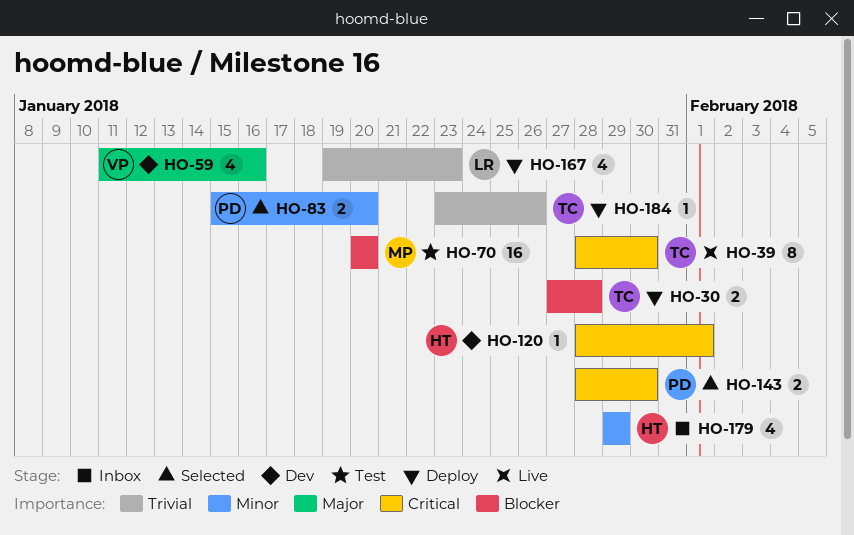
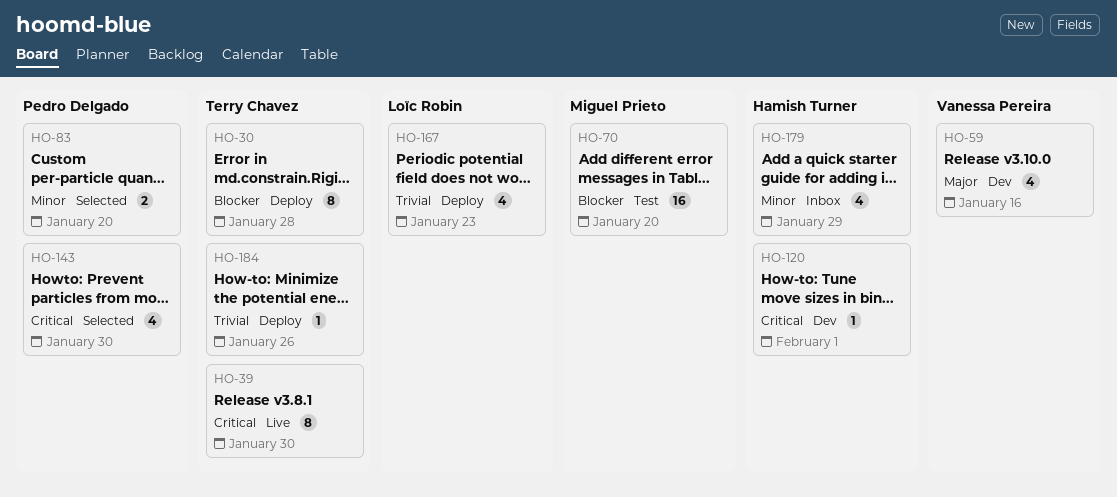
HO-30, estimate: 2 -> 8
HO-143, estimate: 2 -> 4

